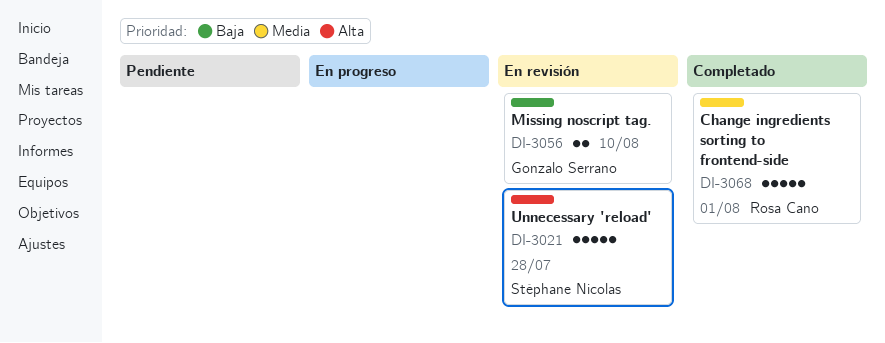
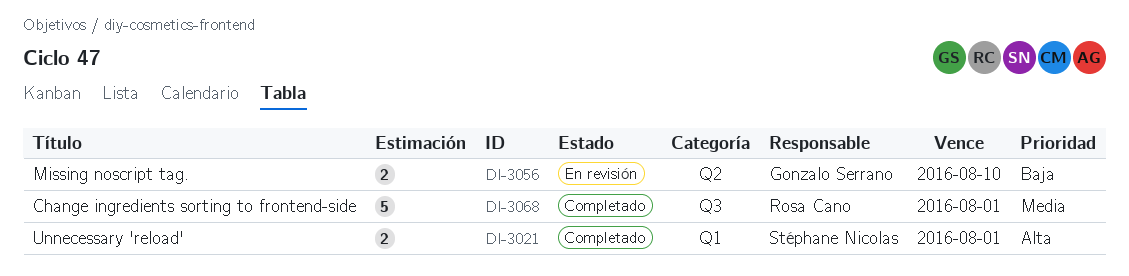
DI-3021, status: En revisión -> Completado
DI-3021, estimate: 5 -> 2
DI-3021, due: Jul 28 -> Aug 1

